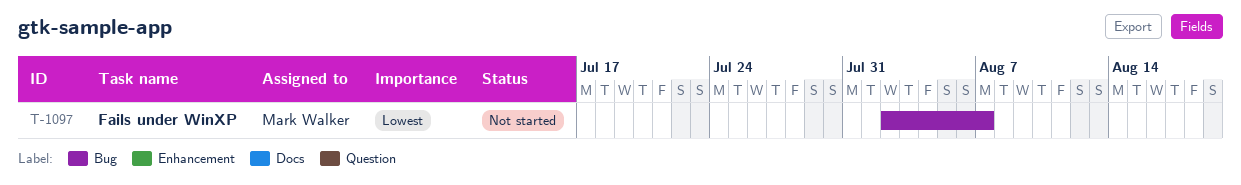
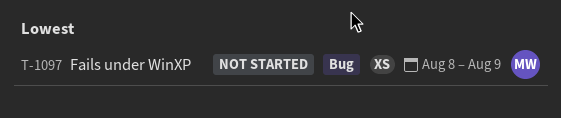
T-1097, start: Aug 2 -> Aug 8
T-1097, due: Aug 7 -> Aug 9

